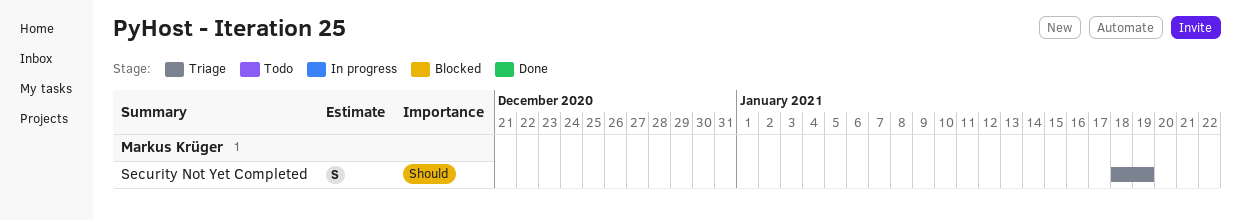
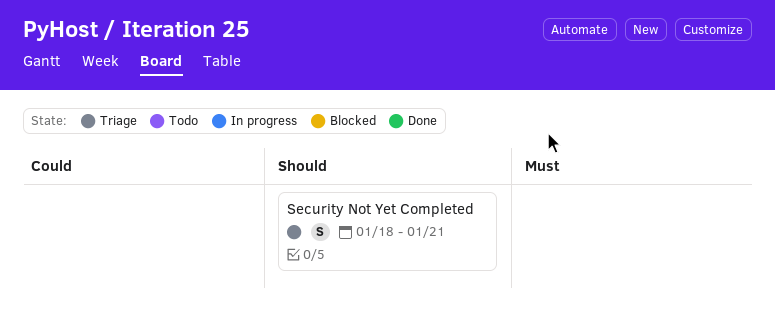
Security Not Yet Completed, due: Jan 19 -> Jan 21

